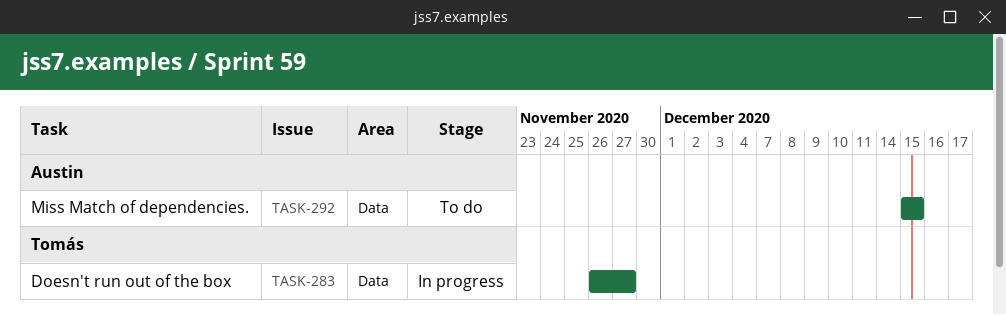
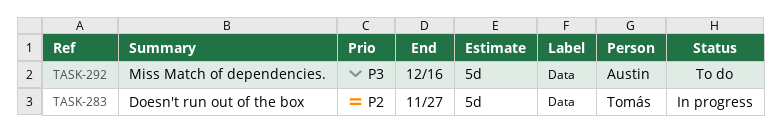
TASK-292, due: Dec 15 -> Dec 16

